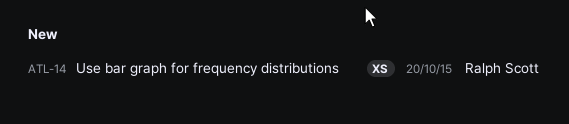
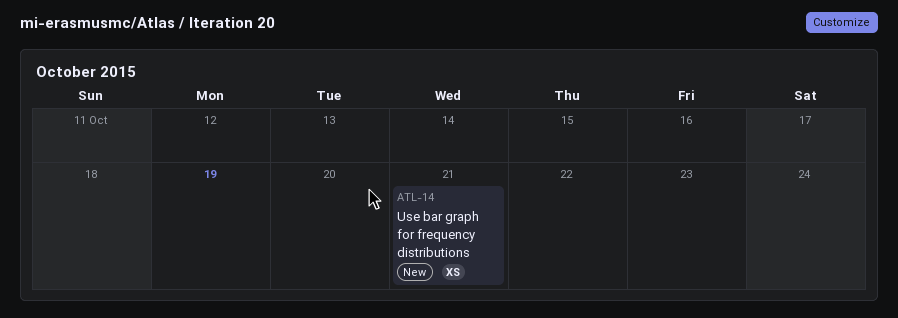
ATL-14, due: Oct 20 -> Oct 21

